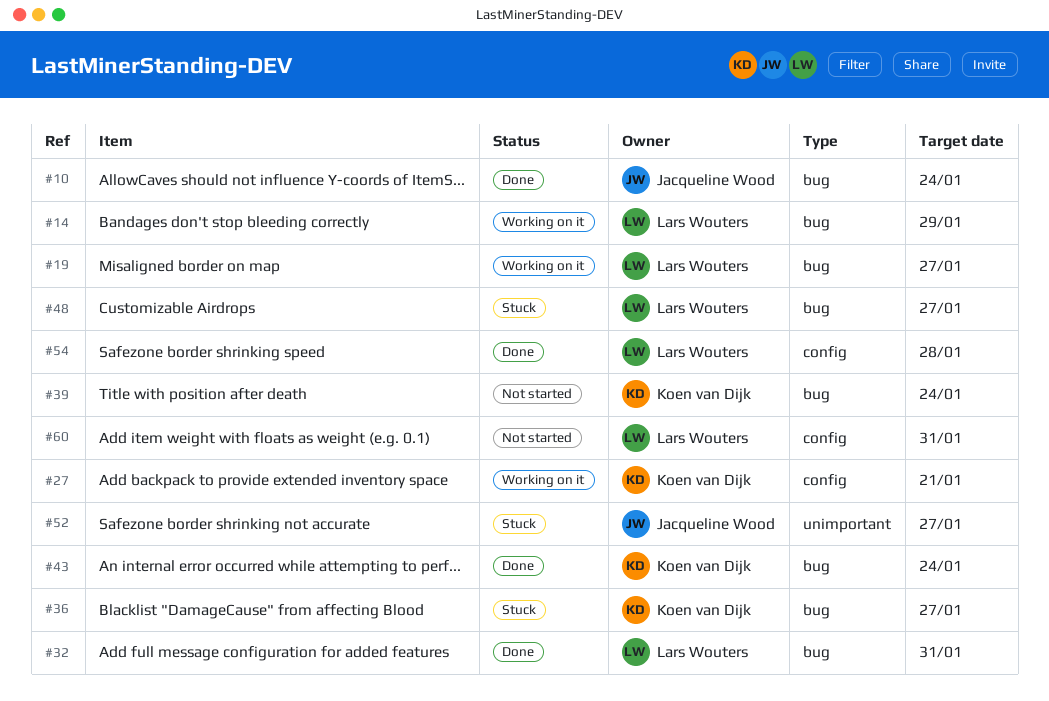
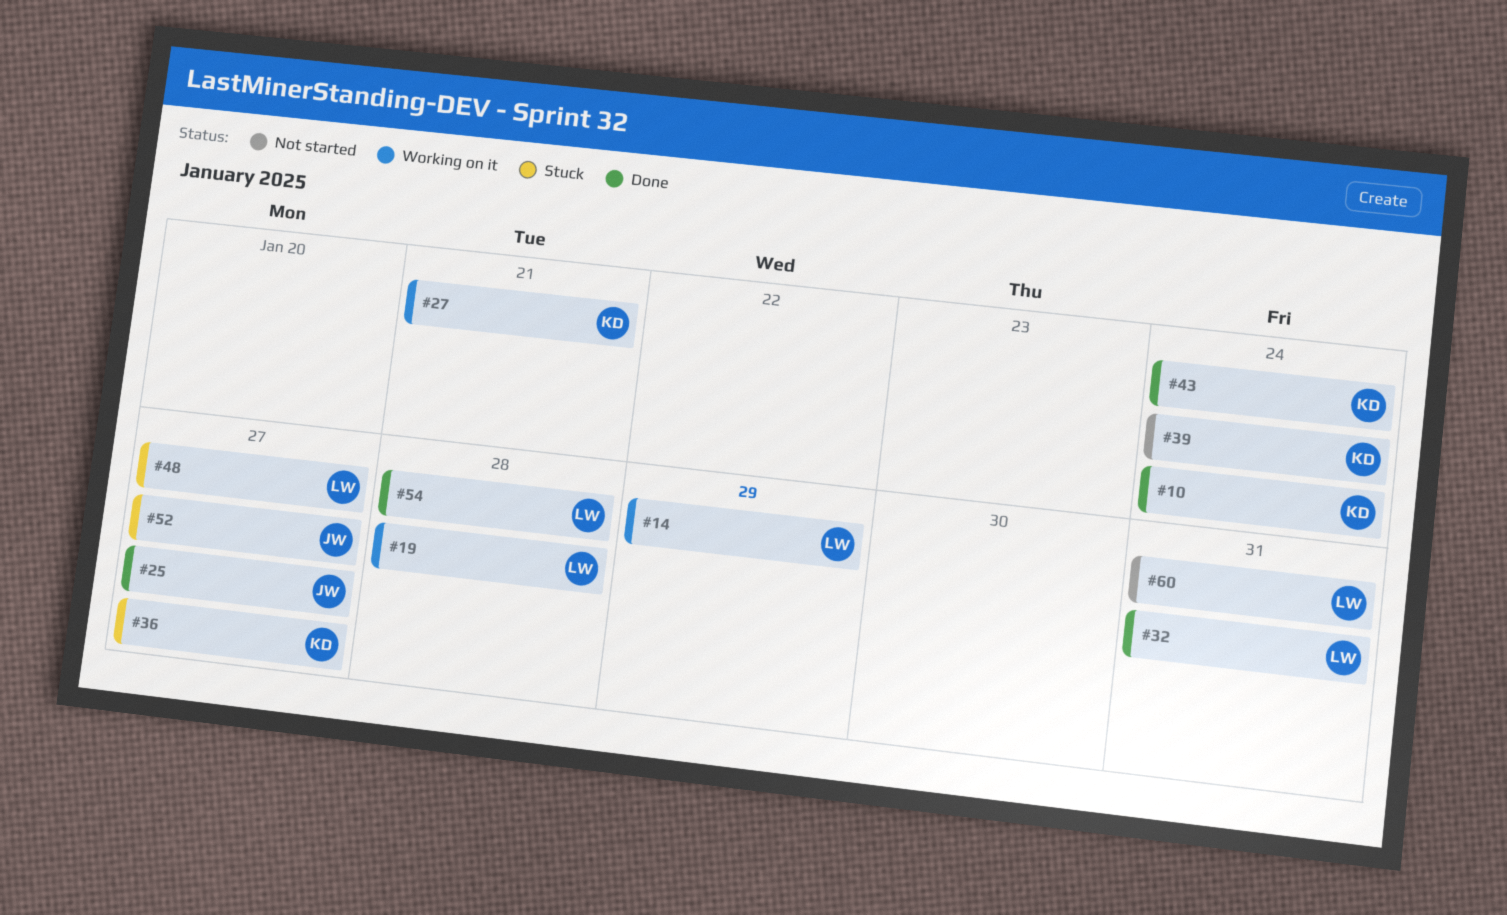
#10, owner: Jacqueline Wood -> Koen van Dijk
#19, due: Jan 27 -> Jan 28
#25: none -> present

